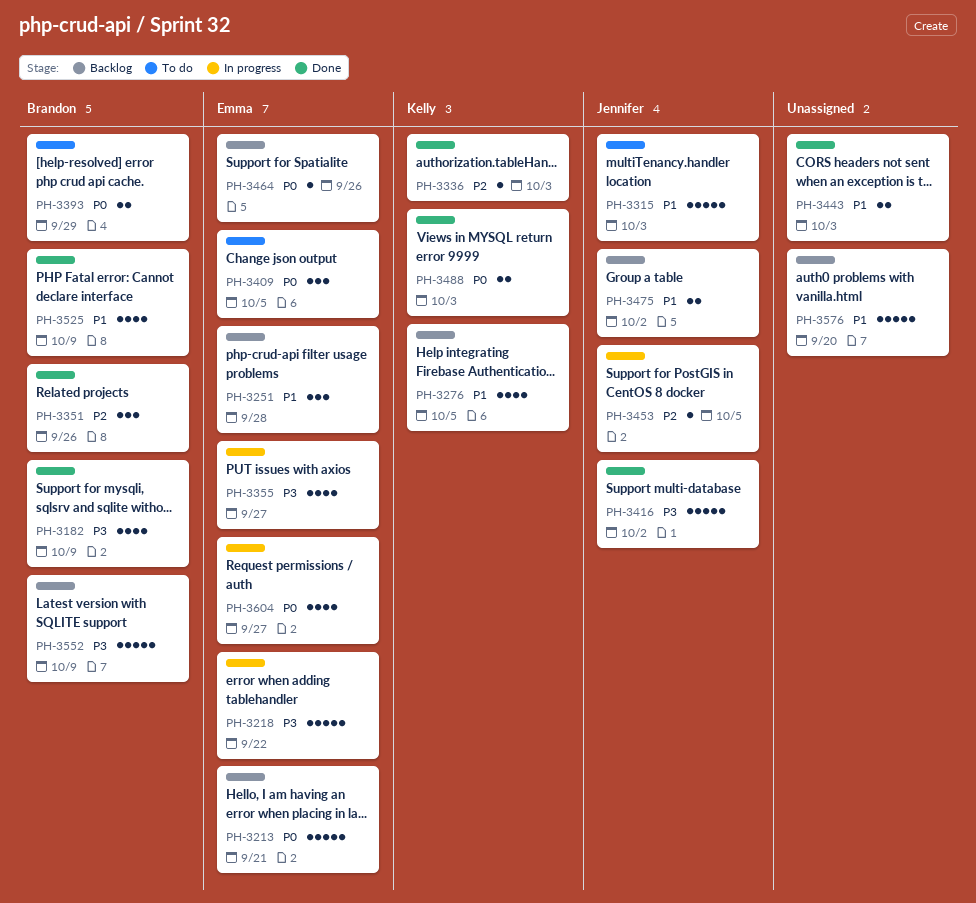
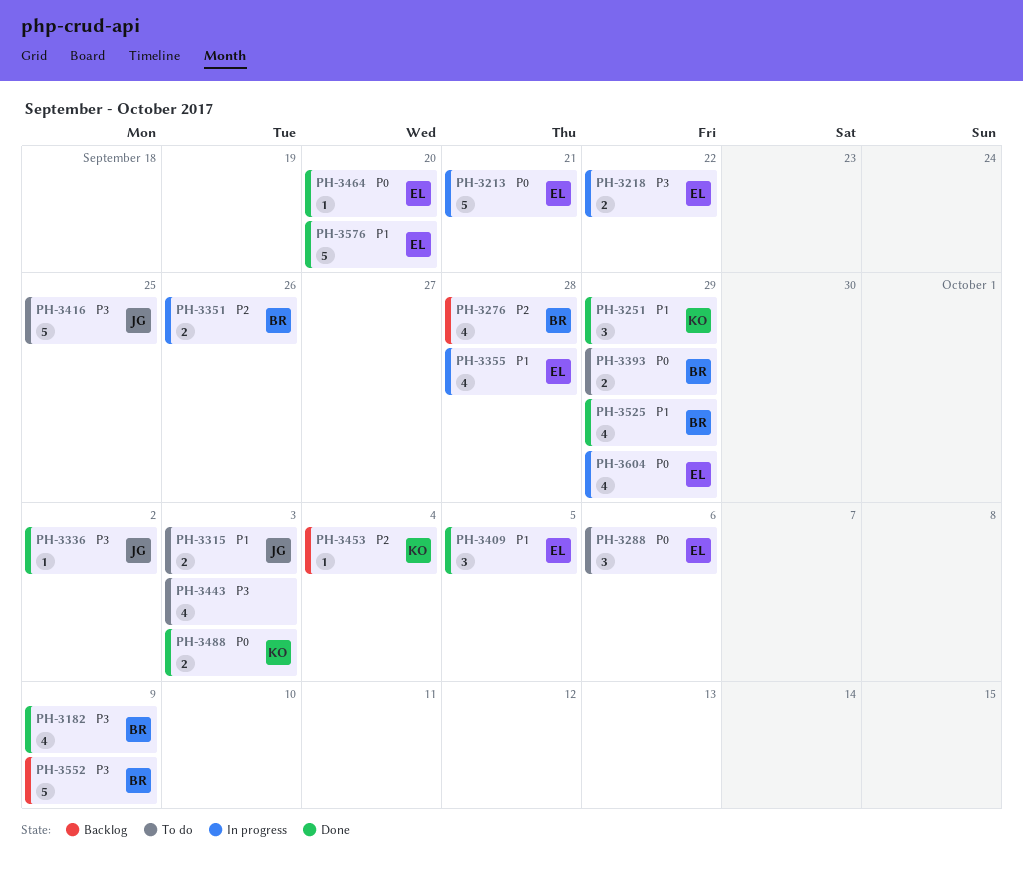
PH-3213, status: Backlog -> In progress
PH-3218, estimate: 5 -> 2
PH-3251, status: Backlog -> Done
PH-3251, owner: Emma -> Kelly
PH-3251, due: Sep 28 -> Sep 29
PH-3276, owner: Kelly -> Brandon
PH-3276, priority: P1 -> P2
PH-3276, due: Oct 5 -> Sep 28
PH-3288: none -> present
PH-3315, estimate: 5 -> 2
PH-3336, owner: Kelly -> Jennifer
PH-3336, priority: P2 -> P3
PH-3336, due: Oct 3 -> Oct 2
PH-3351, status: Done -> In progress
PH-3351, estimate: 3 -> 2
PH-3355, priority: P3 -> P1
PH-3355, due: Sep 27 -> Sep 28
PH-3409, status: To do -> Done
PH-3409, priority: P0 -> P1
PH-3416, status: Done -> To do
PH-3416, due: Oct 2 -> Sep 25
PH-3443, status: Done -> To do
PH-3443, priority: P1 -> P3
PH-3443, estimate: 2 -> 4
PH-3453, status: In progress -> Backlog
PH-3453, owner: Jennifer -> Kelly
PH-3453, due: Oct 5 -> Oct 4
PH-3464, status: Backlog -> Done
PH-3464, due: Sep 26 -> Sep 20
PH-3475: present -> none
PH-3525, due: Oct 9 -> Sep 29
PH-3576, status: Backlog -> Done
PH-3576, owner: none -> Emma
PH-3604, due: Sep 27 -> Sep 29

